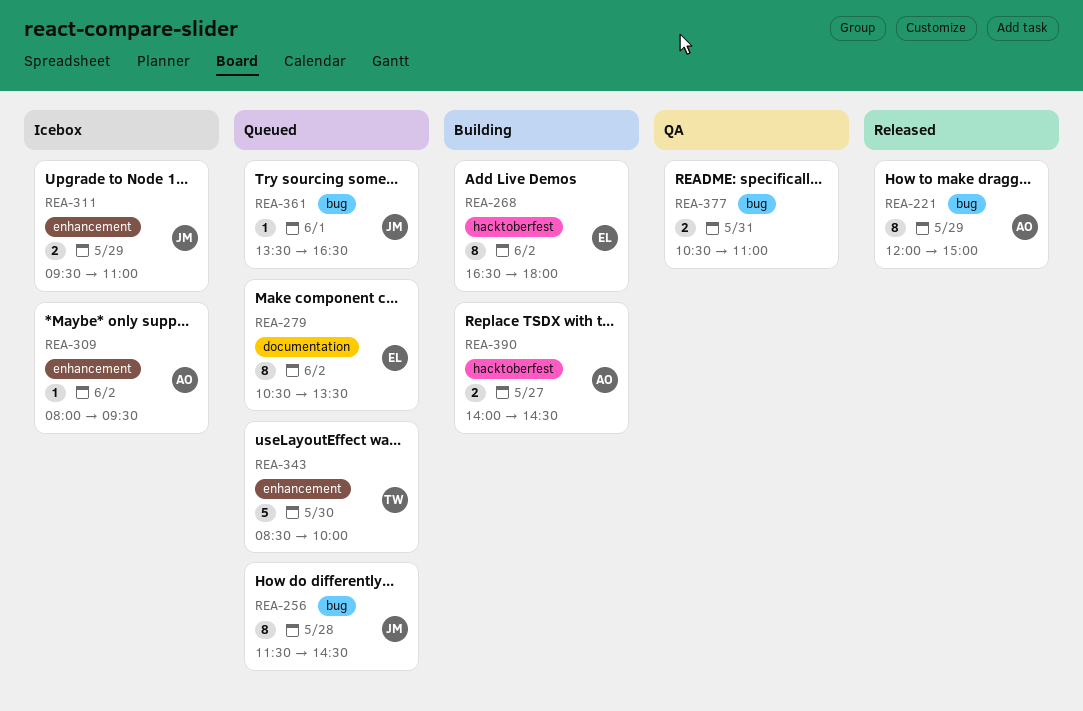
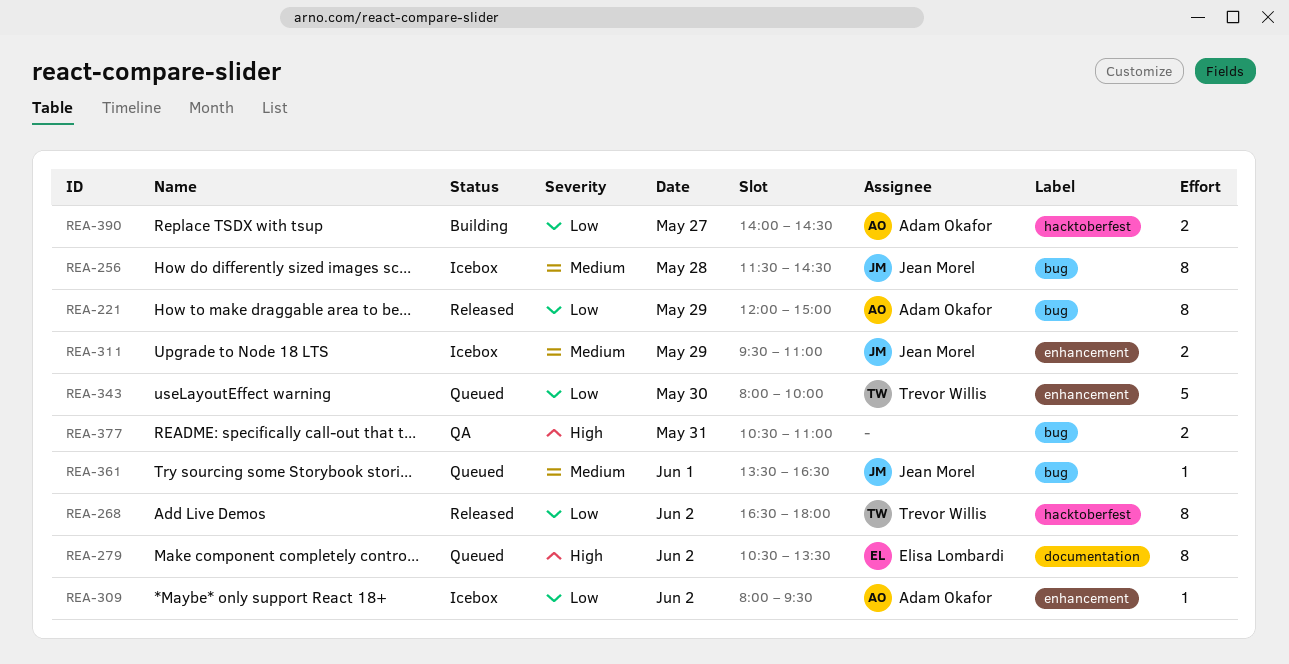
REA-256, status: Queued -> Icebox
REA-268, status: Building -> Released
REA-268, owner: Elisa Lombardi -> Trevor Willis
REA-343, begins: 08:30 -> 08:00

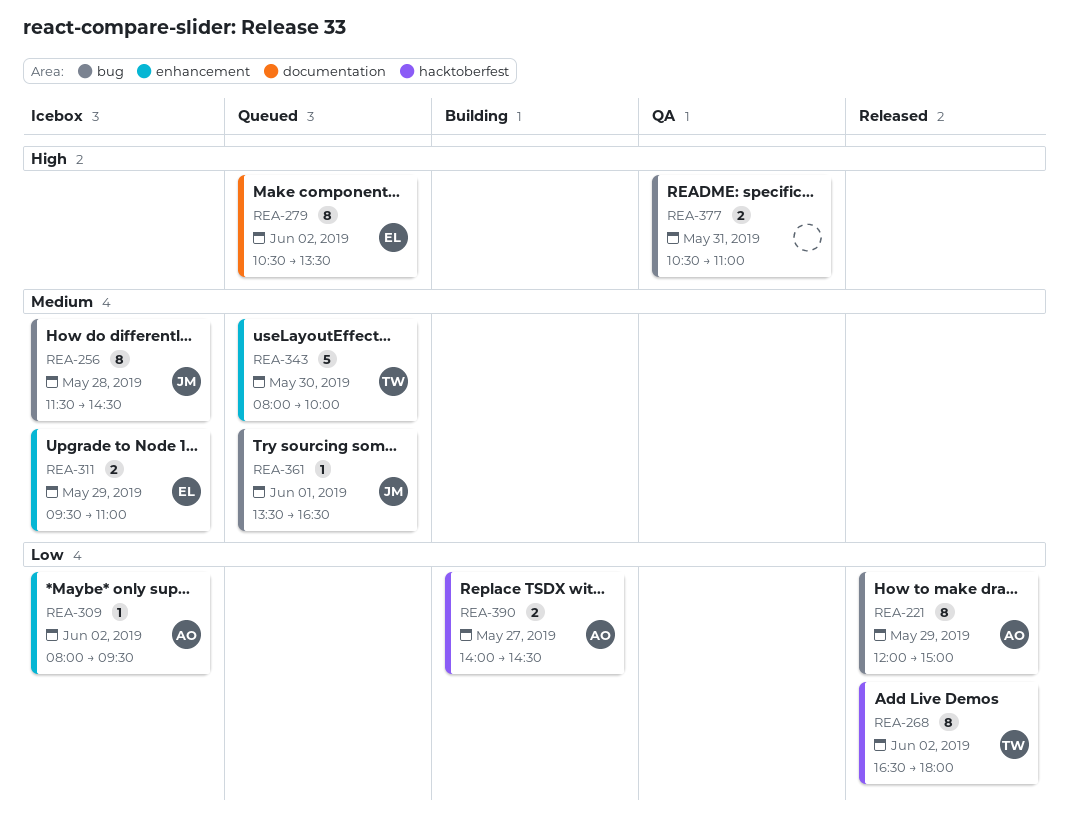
REA-311, owner: Jean Morel -> Elisa Lombardi
REA-343, priority: Low -> Medium

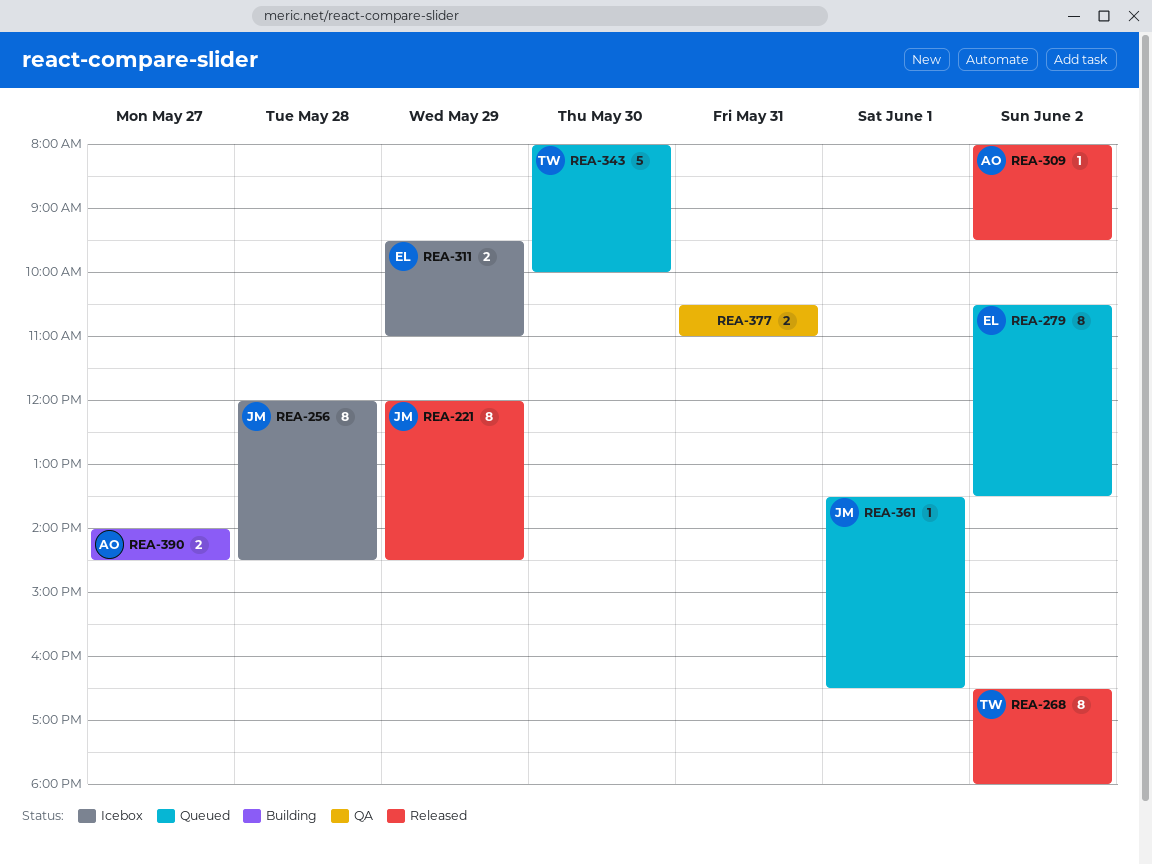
REA-221, owner: AO -> JM
REA-221, ends: 15:00 -> 14:30
REA-256, begins: 11:30 -> 12:00
REA-309, status: Icebox -> Released

